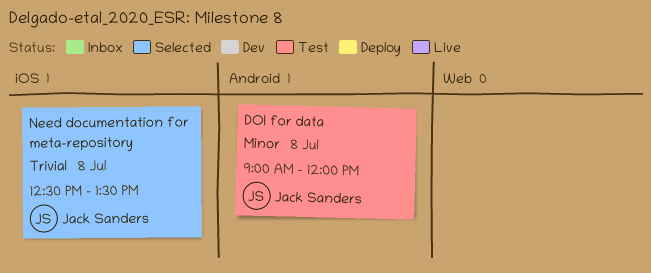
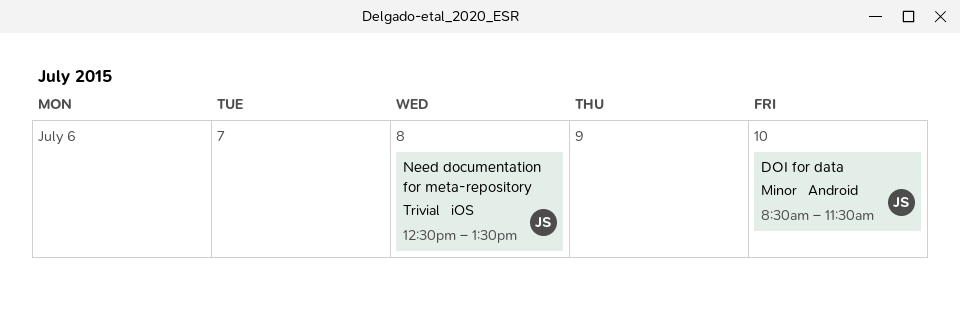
DOI for data, day: Jul 8 -> Jul 10
DOI for data, begins: 09:00 -> 08:30
DOI for data, ends: 12:00 -> 11:30

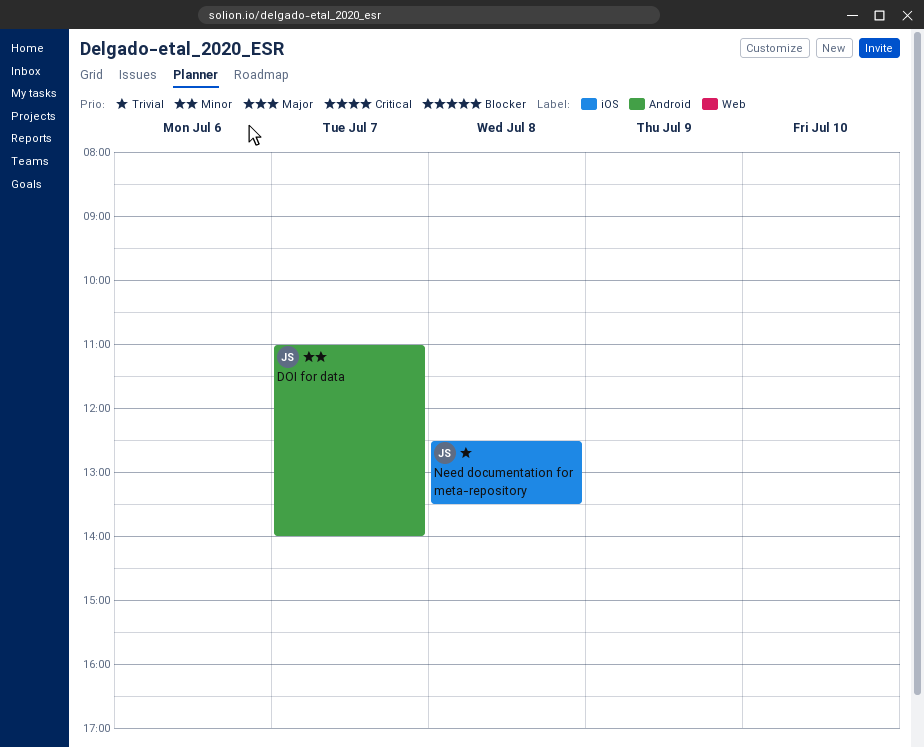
DOI for data, day: Jul 10 -> Jul 7
DOI for data, begins: 08:30 -> 11:00
DOI for data, ends: 11:30 -> 14:00

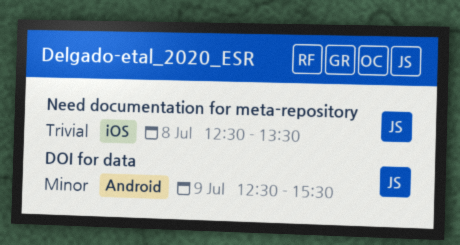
DOI for data, day: Jul 7 -> Jul 9
DOI for data, begins: 11:00 -> 12:30
DOI for data, ends: 14:00 -> 15:30

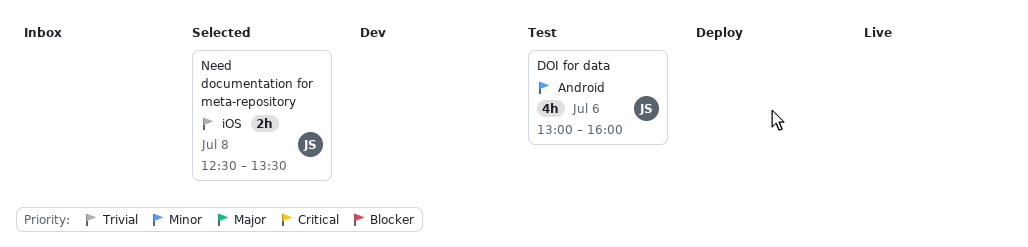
DOI for data, day: Jul 9 -> Jul 6
DOI for data, begins: 12:30 -> 13:00
DOI for data, ends: 15:30 -> 16:00

